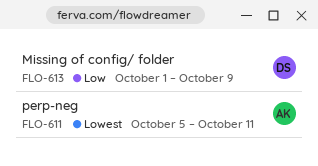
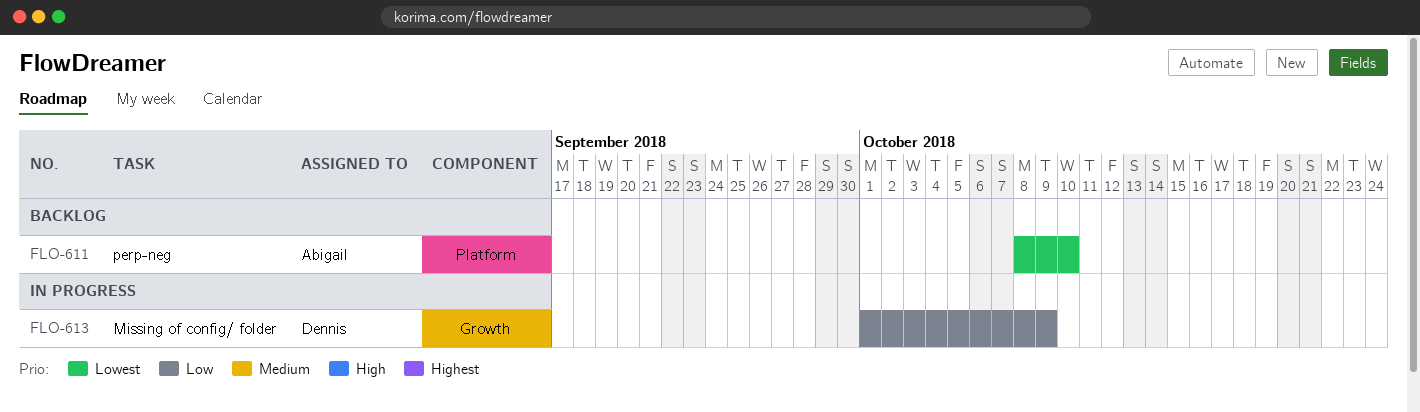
FLO-611, start: Oct 5 -> Oct 8
FLO-611, due: Oct 11 -> Oct 10

